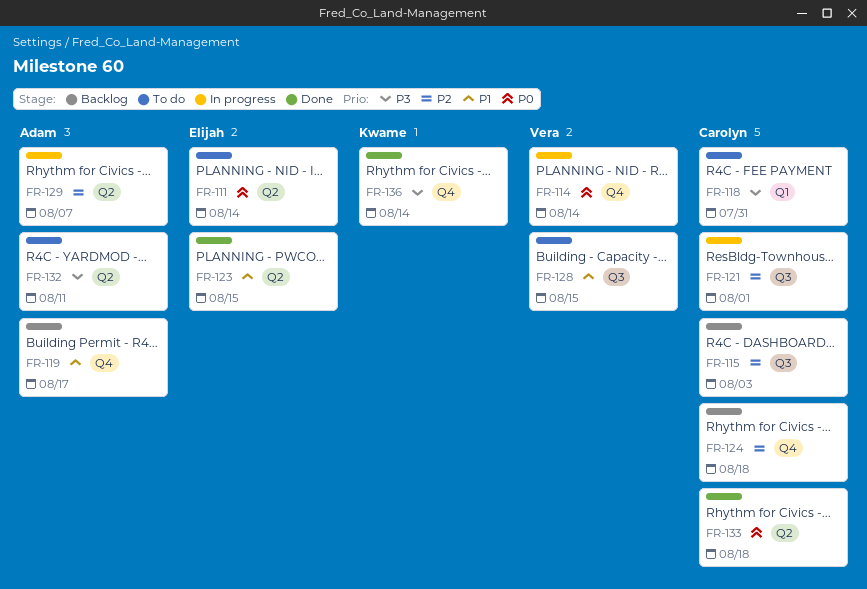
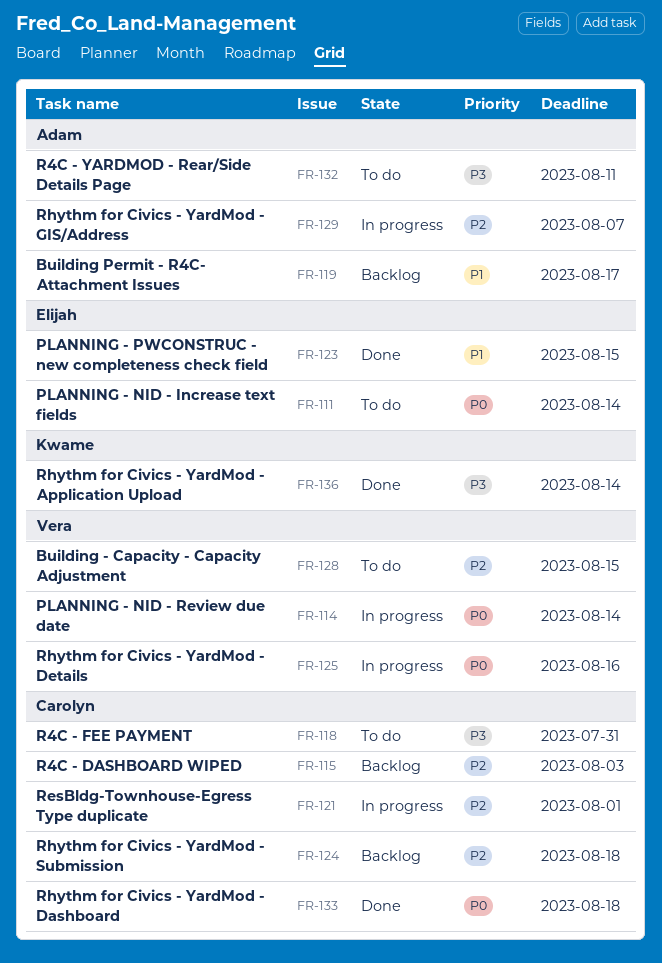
FR-125: none -> present
FR-128, priority: P1 -> P2

